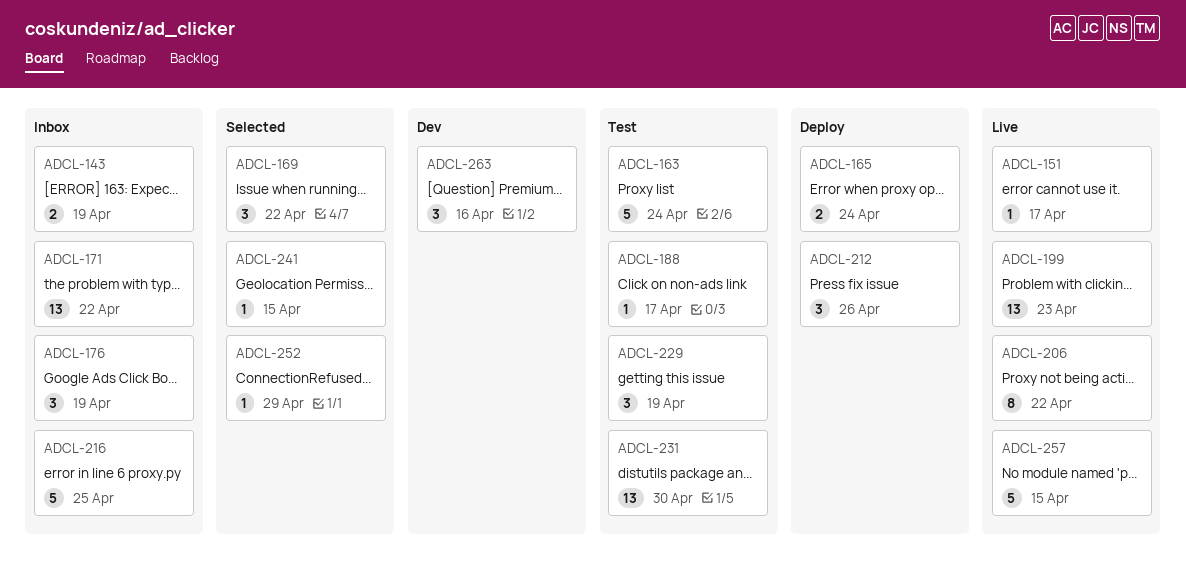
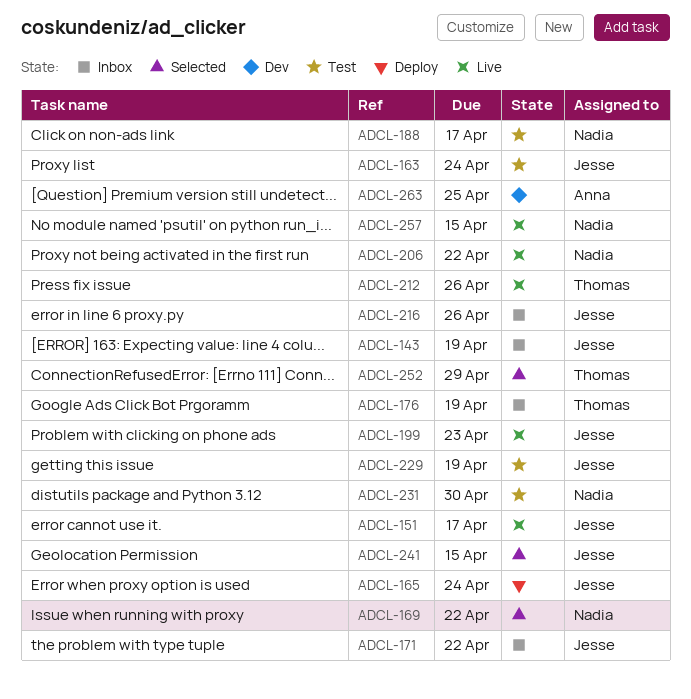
ADCL-212, status: Deploy -> Live
ADCL-216, due: Apr 25 -> Apr 26
ADCL-263, due: Apr 16 -> Apr 25

